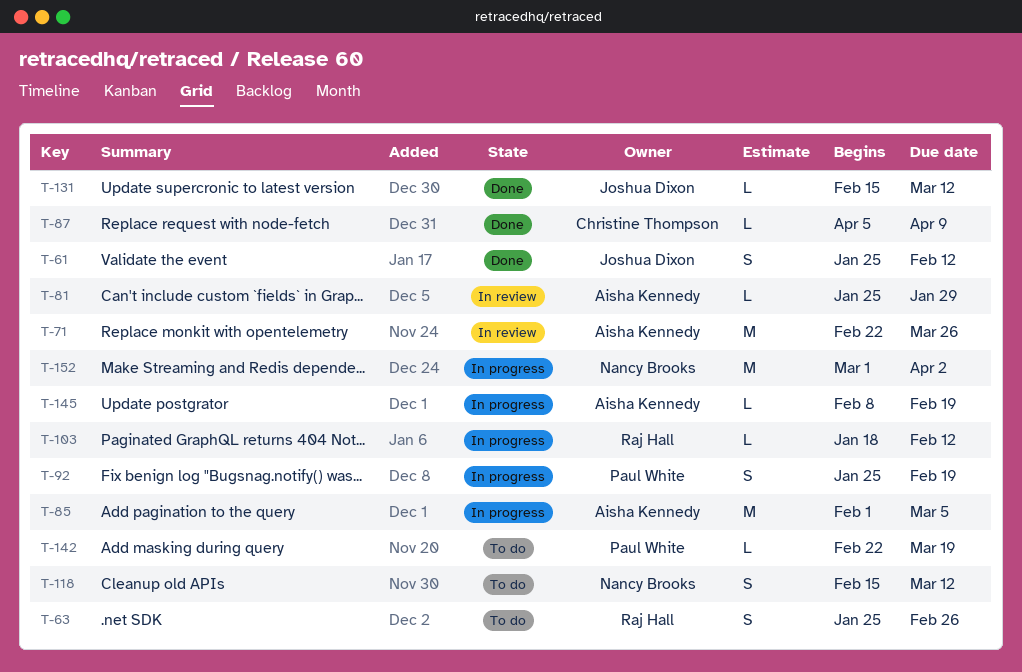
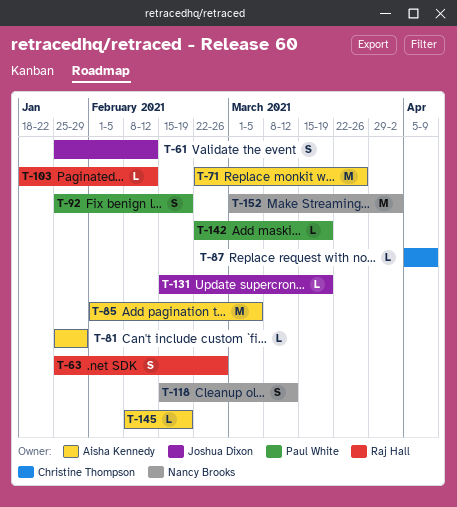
T-131, due: Mar 12 -> Mar 19

